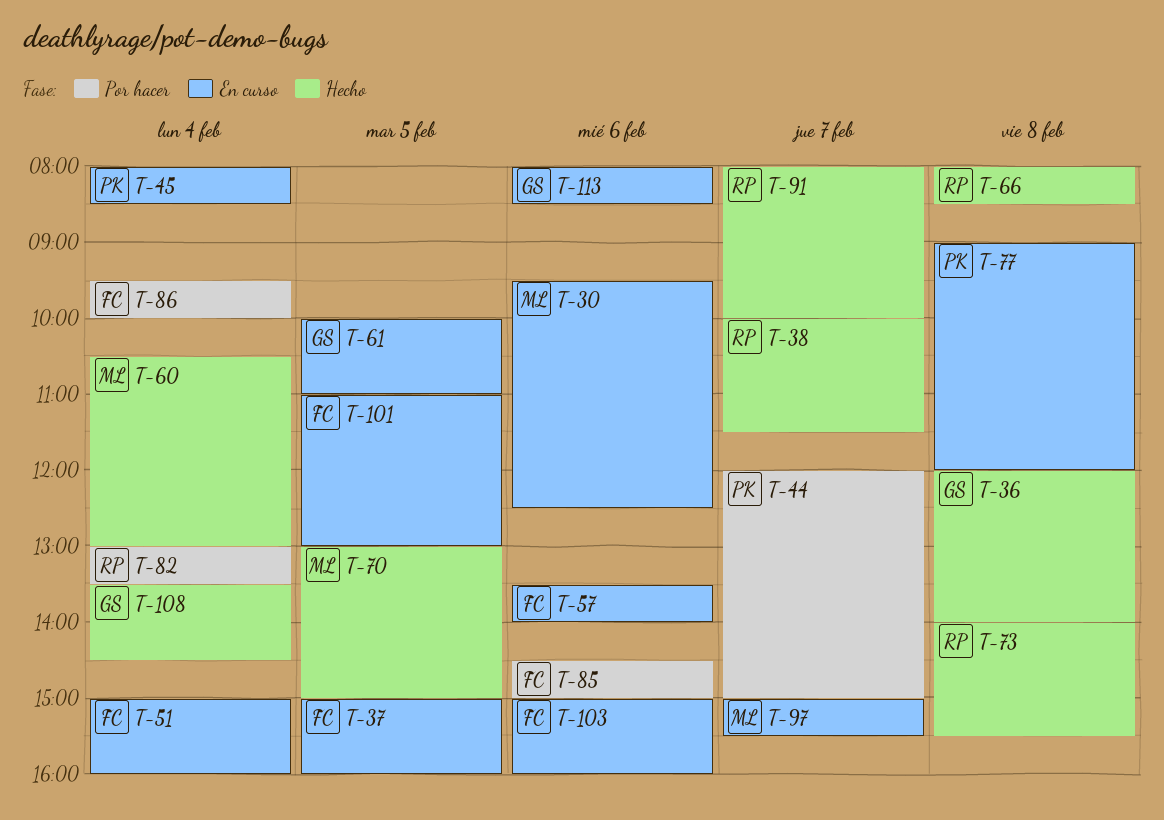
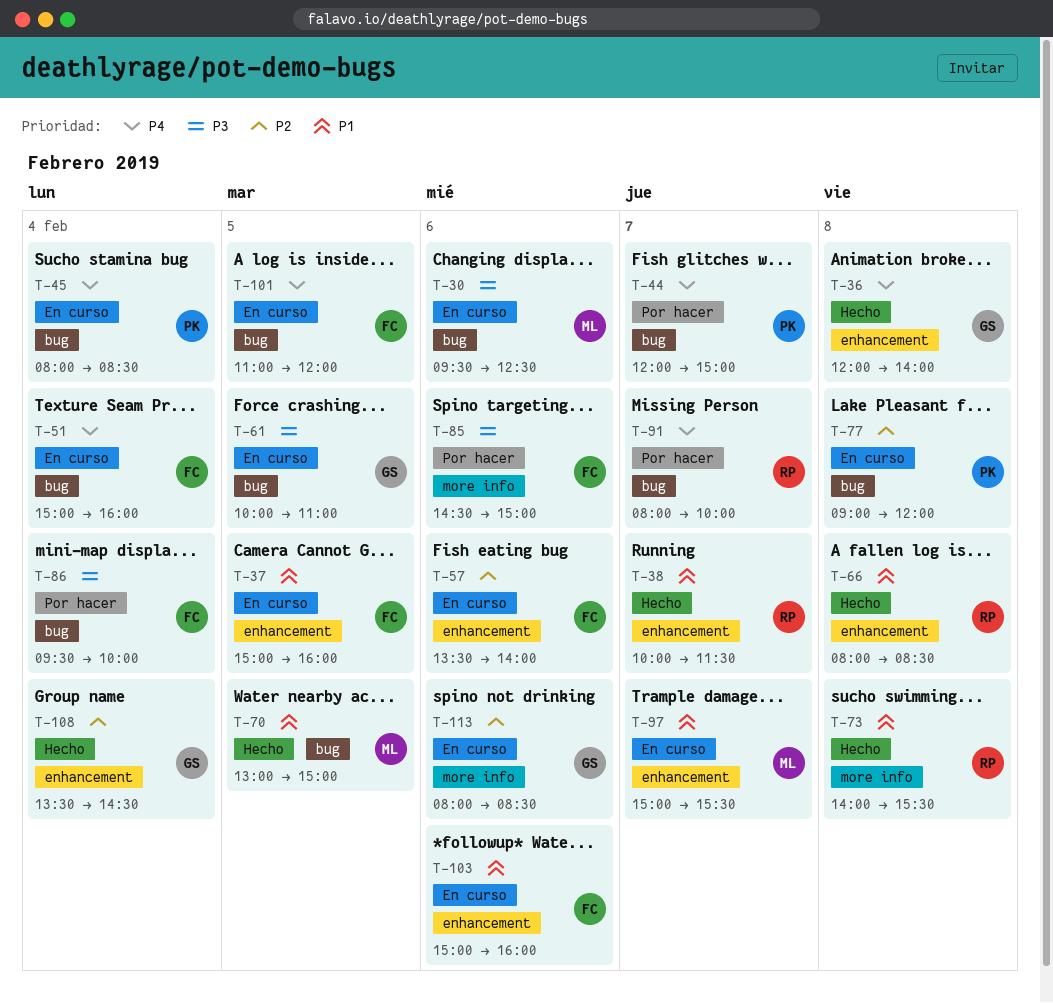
T-60: present -> none
T-82: present -> none
T-91, status: Hecho -> Por hacer
T-101, ends: 13:00 -> 12:00

